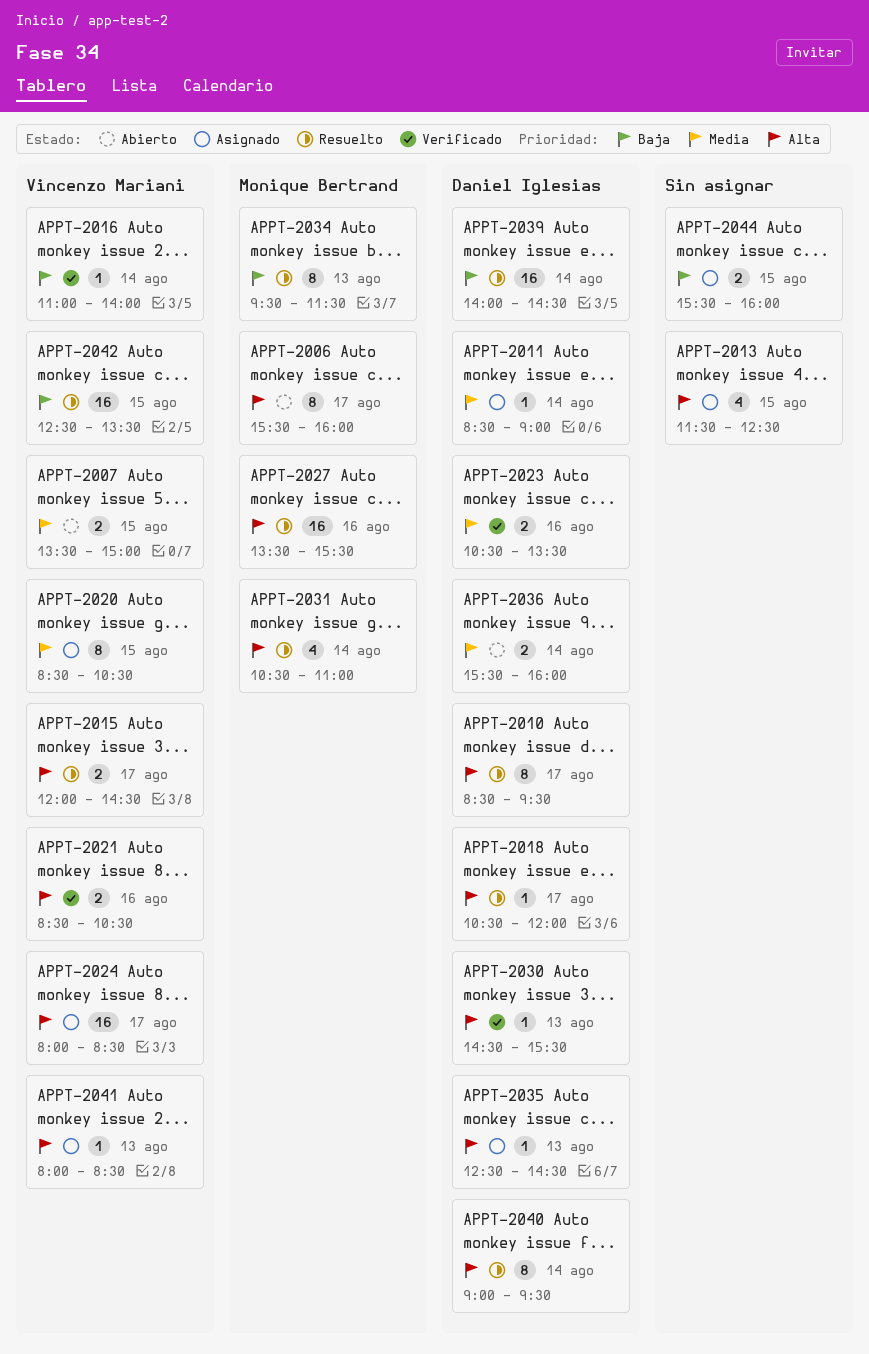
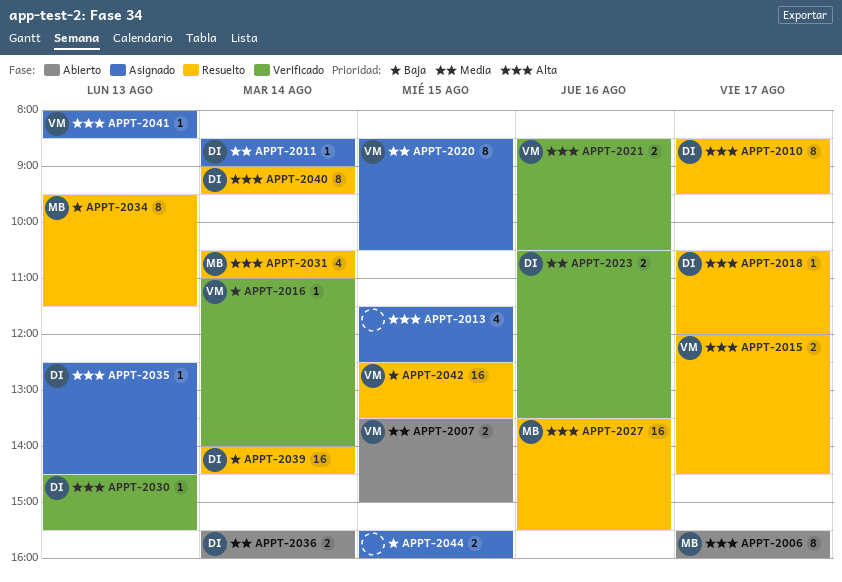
APPT-2024: present -> none

